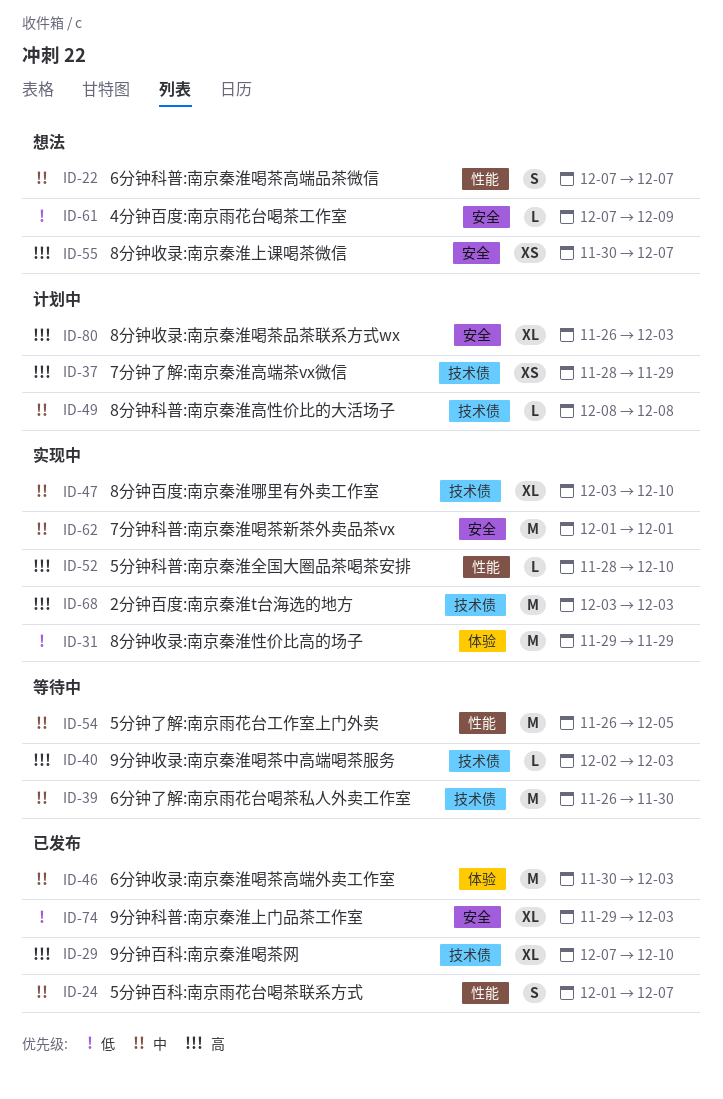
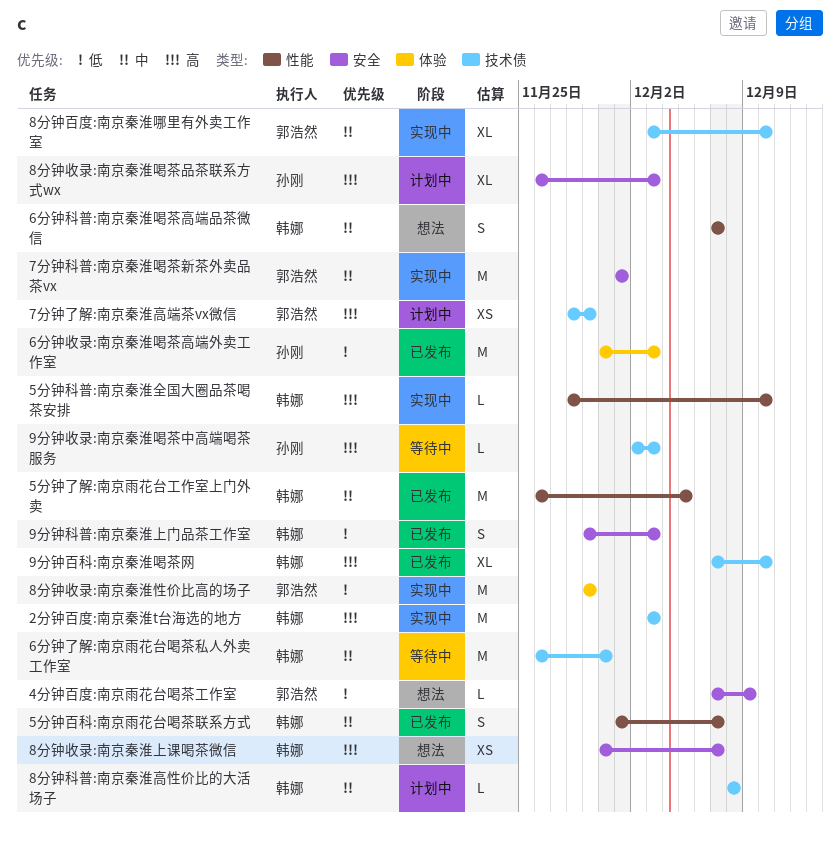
5分钟了解:南京雨花台工作室上门外卖, status: 等待中 -> 已发布
6分钟收录:南京秦淮喝茶高端外卖工作室, priority: 中 -> 低
9分钟科普:南京秦淮上门品茶工作室, estimate: XL -> S

